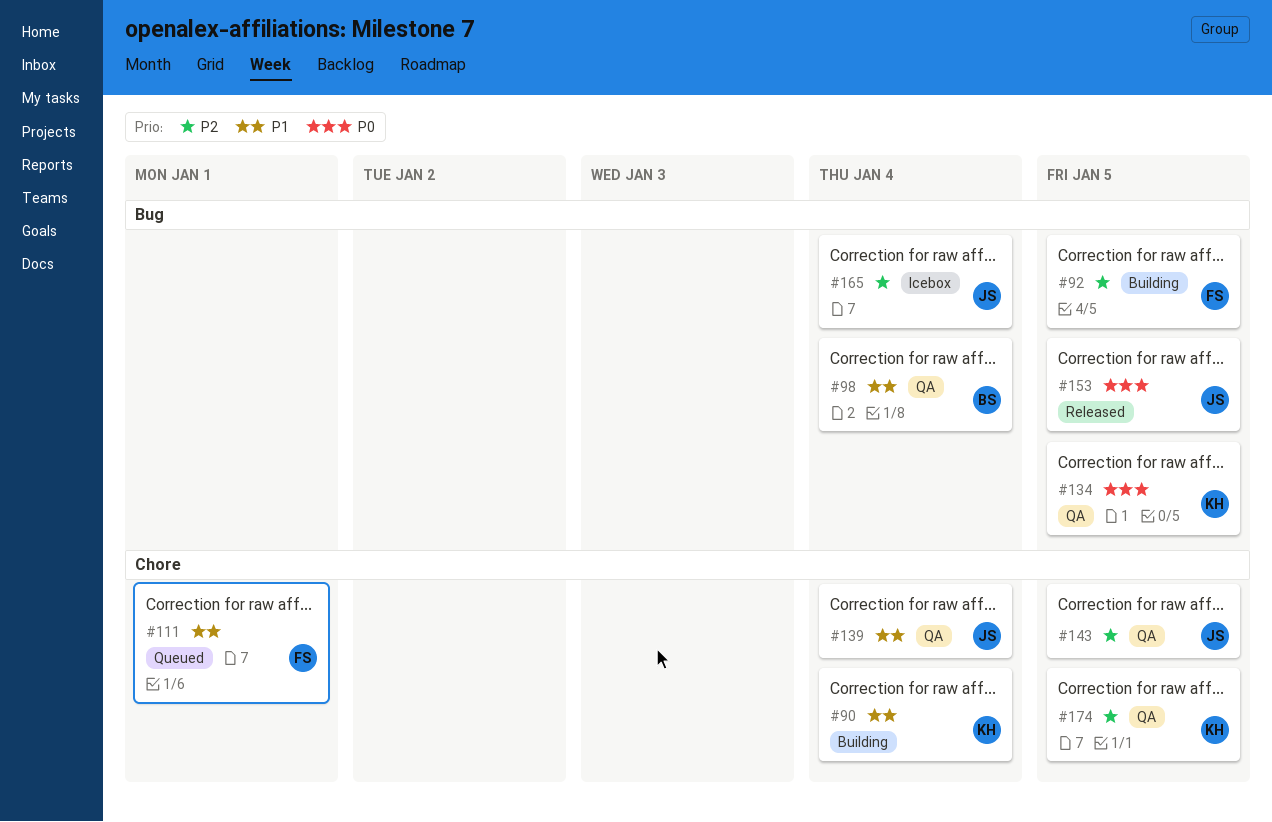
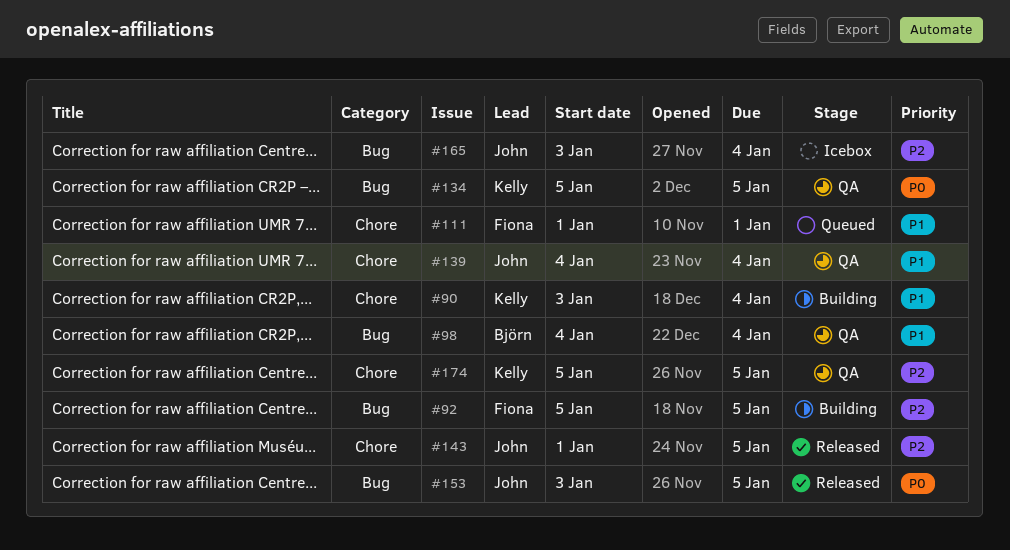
#143, status: QA -> Released

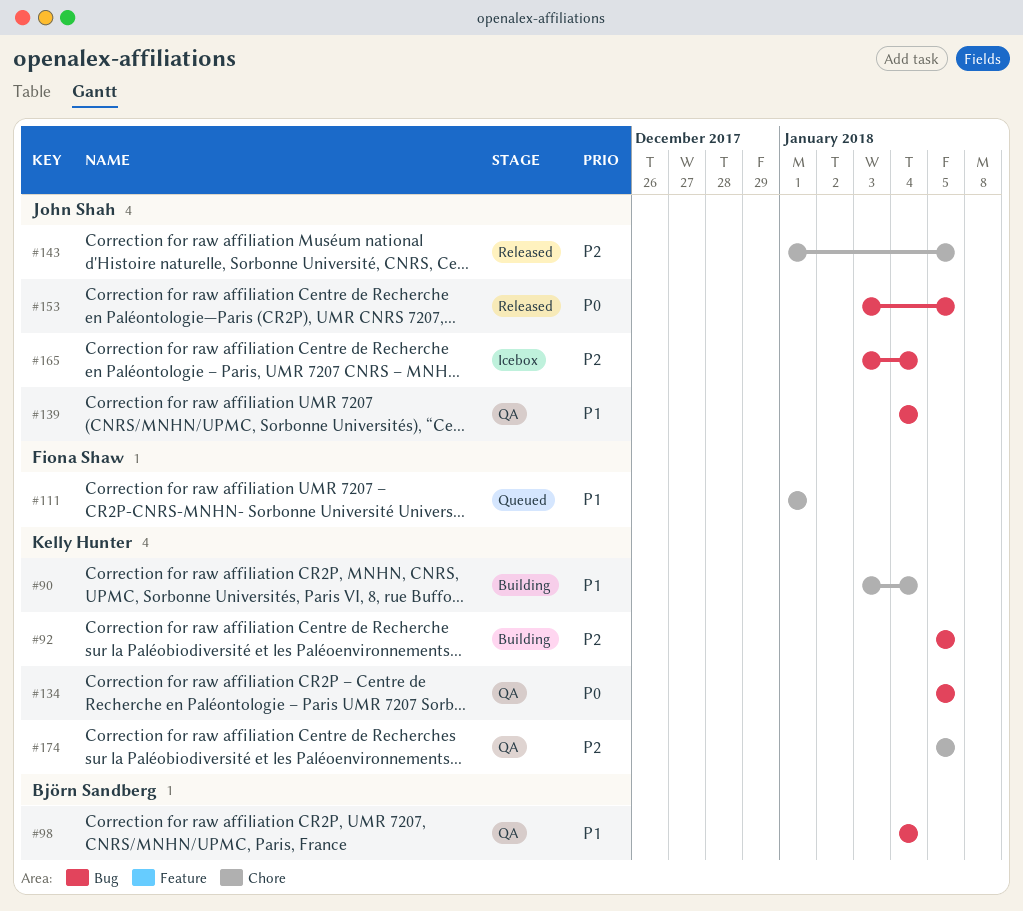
#92, owner: Fiona Shaw -> Kelly Hunter
#139, label: Chore -> Bug

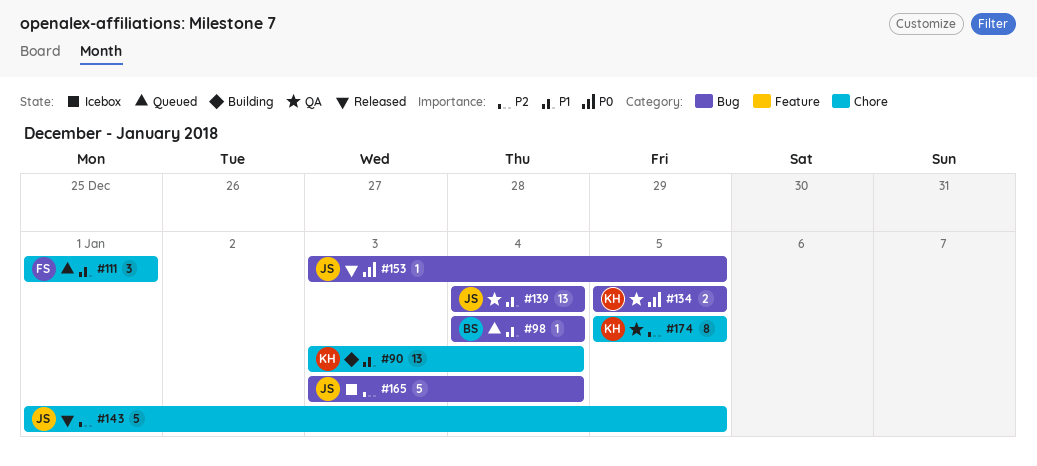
#92: present -> none
#98, status: QA -> Queued

